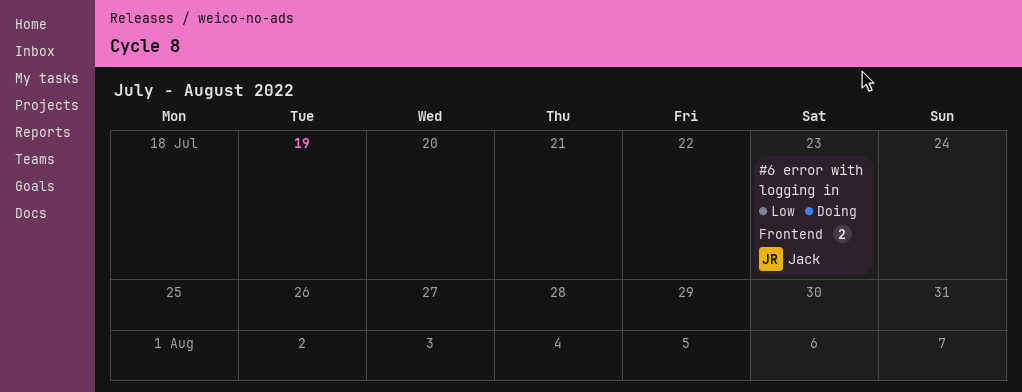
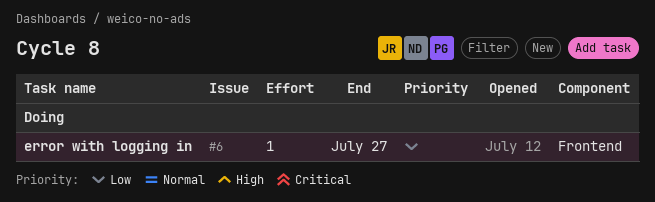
#6, estimate: 2 -> 1
#6, due: Jul 23 -> Jul 27

